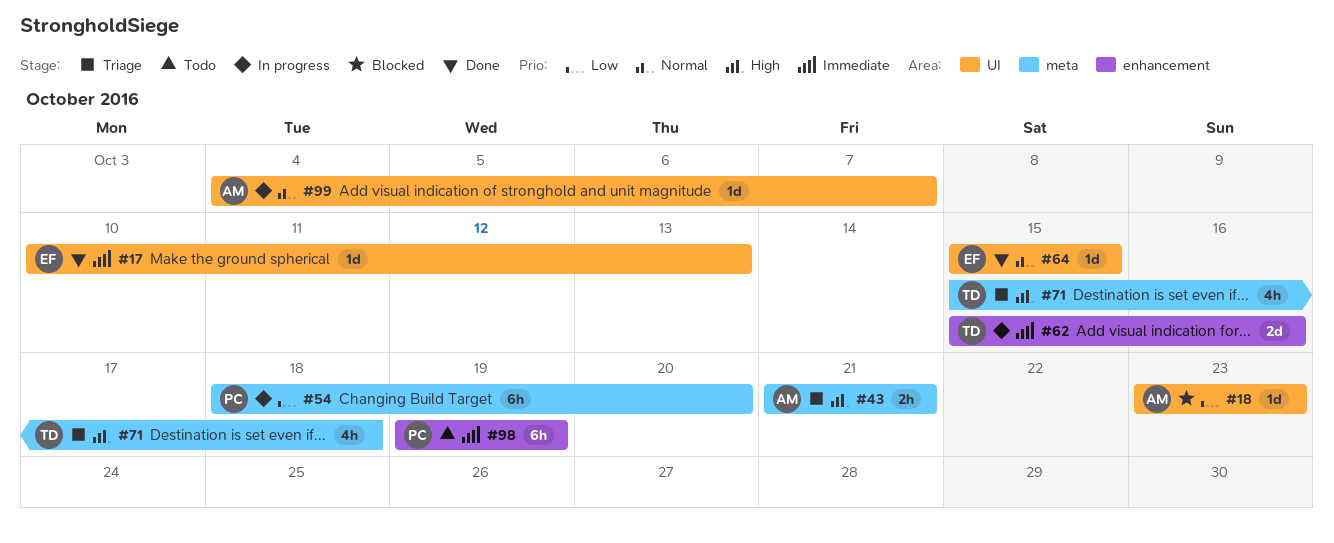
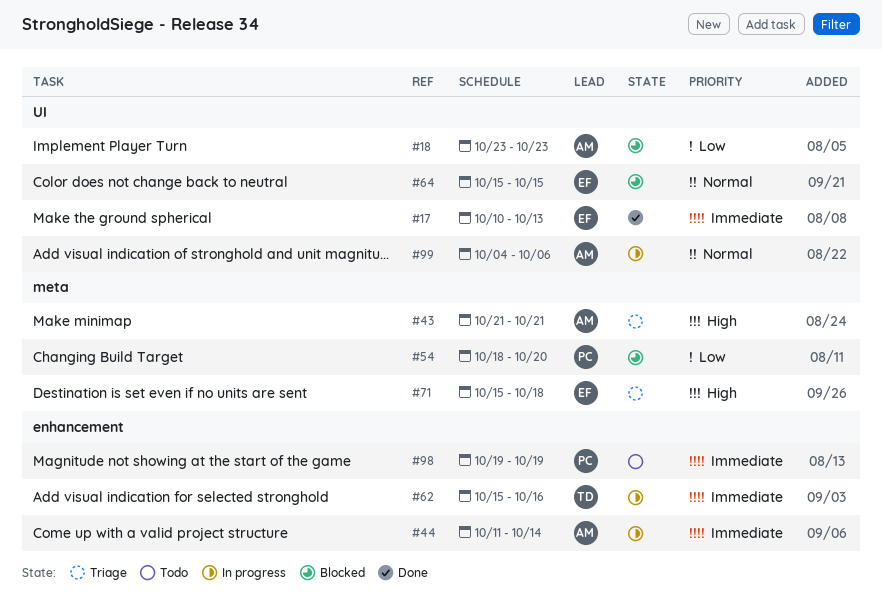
#44: none -> present
#54, status: In progress -> Blocked
#64, status: Done -> Blocked
#71, owner: TD -> EF
#99, due: Oct 7 -> Oct 6

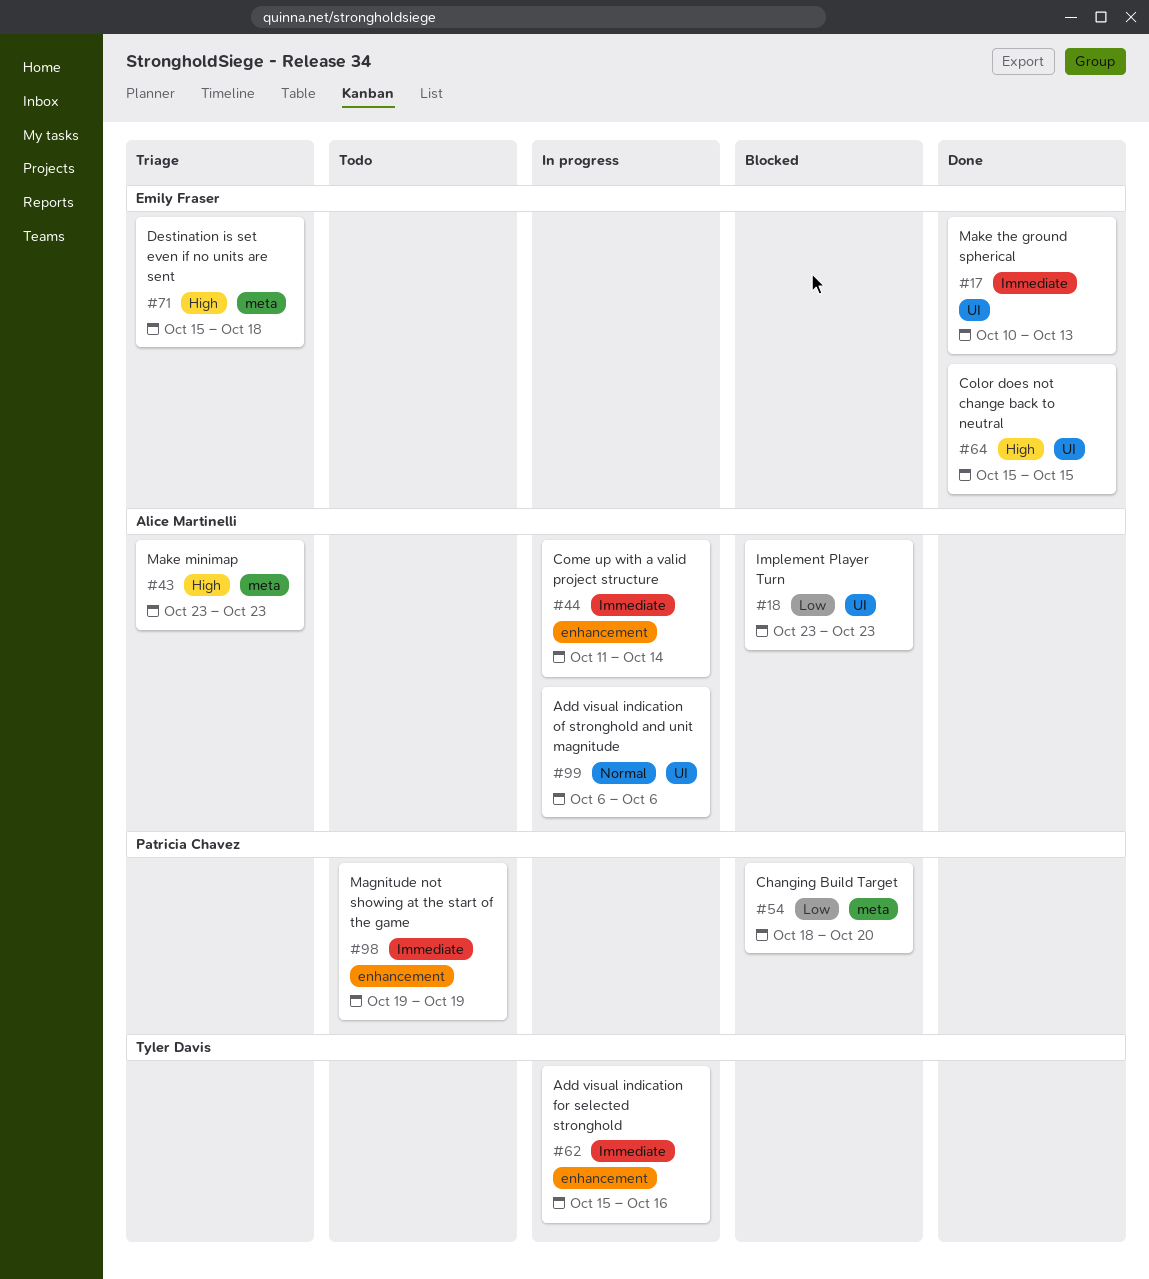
#43, start: Oct 21 -> Oct 23
#43, due: Oct 21 -> Oct 23
#64, status: Blocked -> Done
#64, priority: Normal -> High
#99, start: Oct 4 -> Oct 6

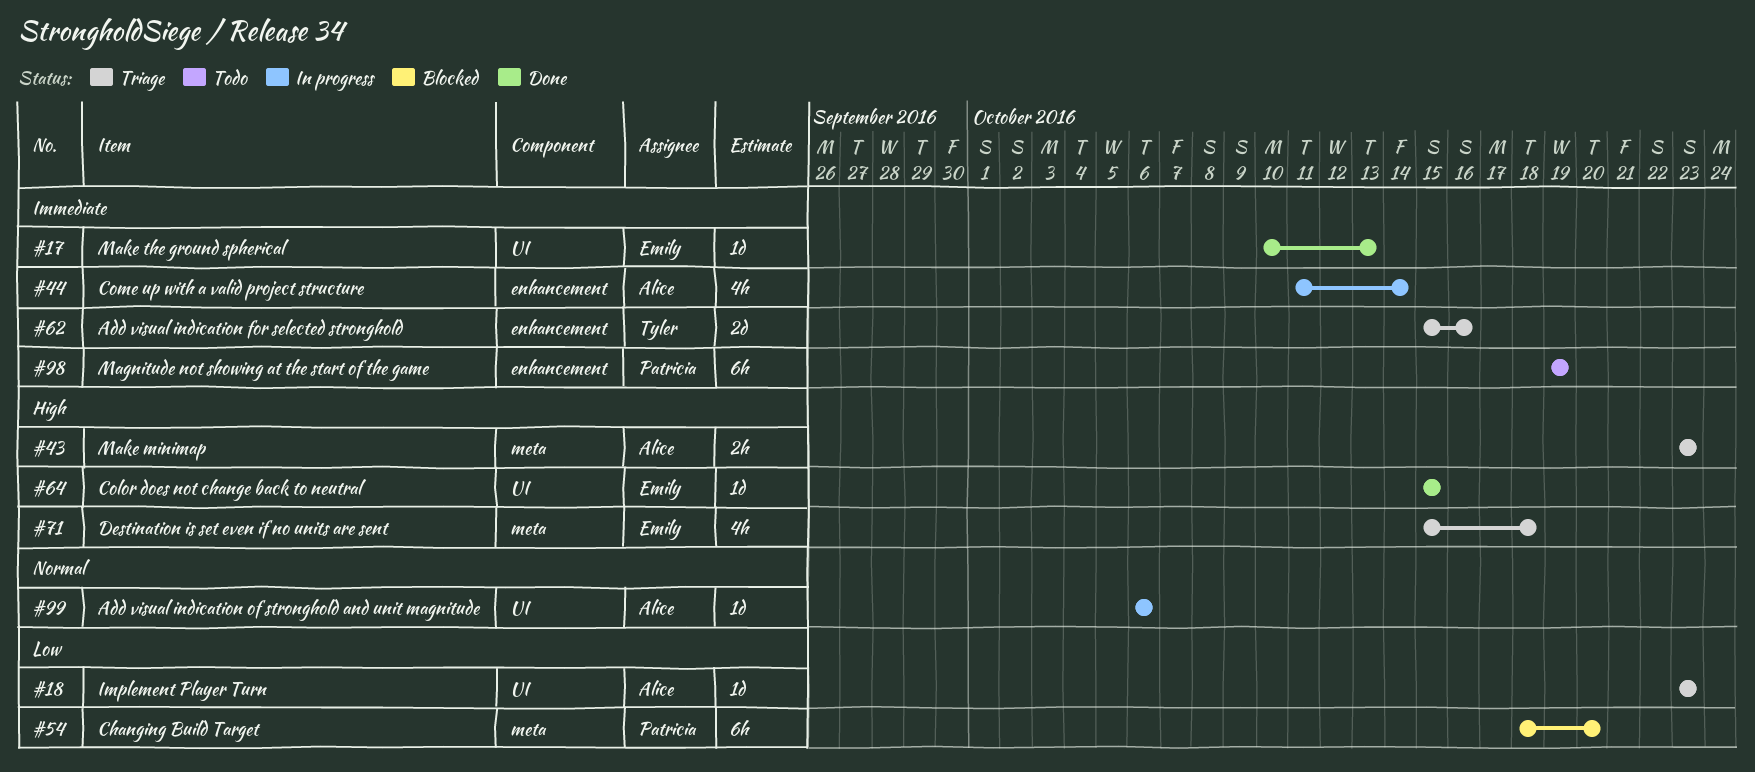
#18, status: Blocked -> Triage
#62, status: In progress -> Triage

